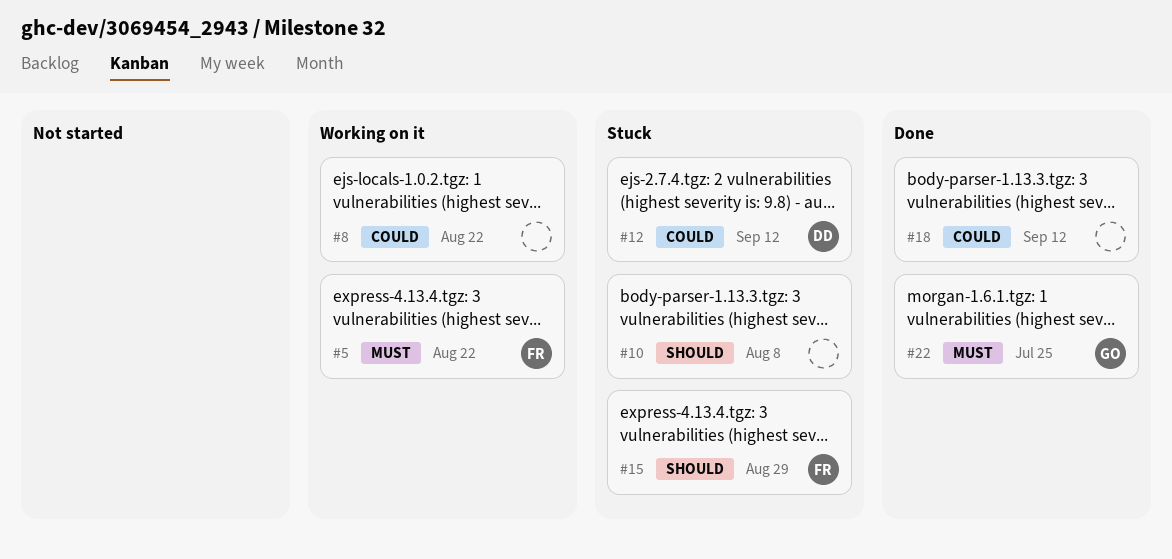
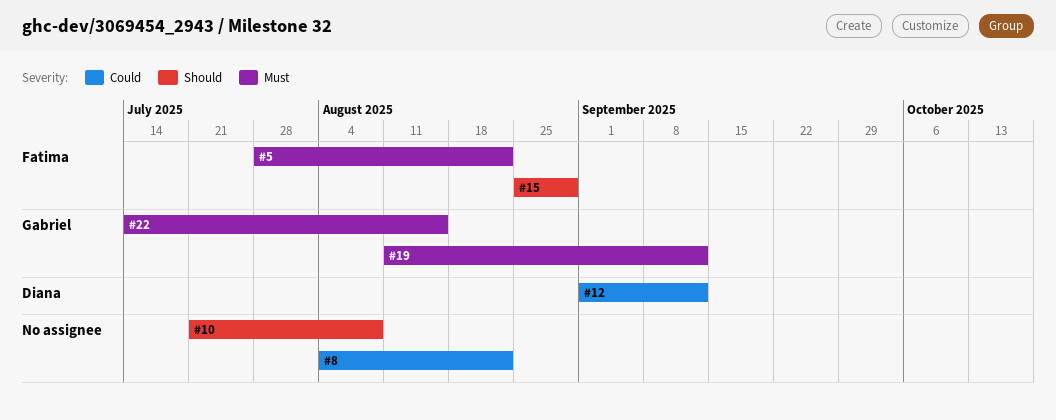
#18: present -> none
#19: none -> present
#22, due: Jul 25 -> Aug 15

